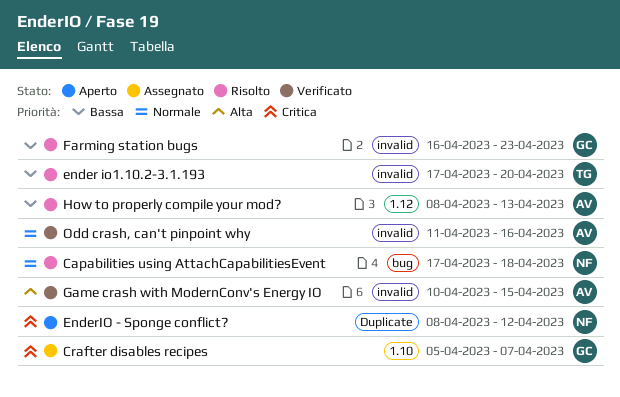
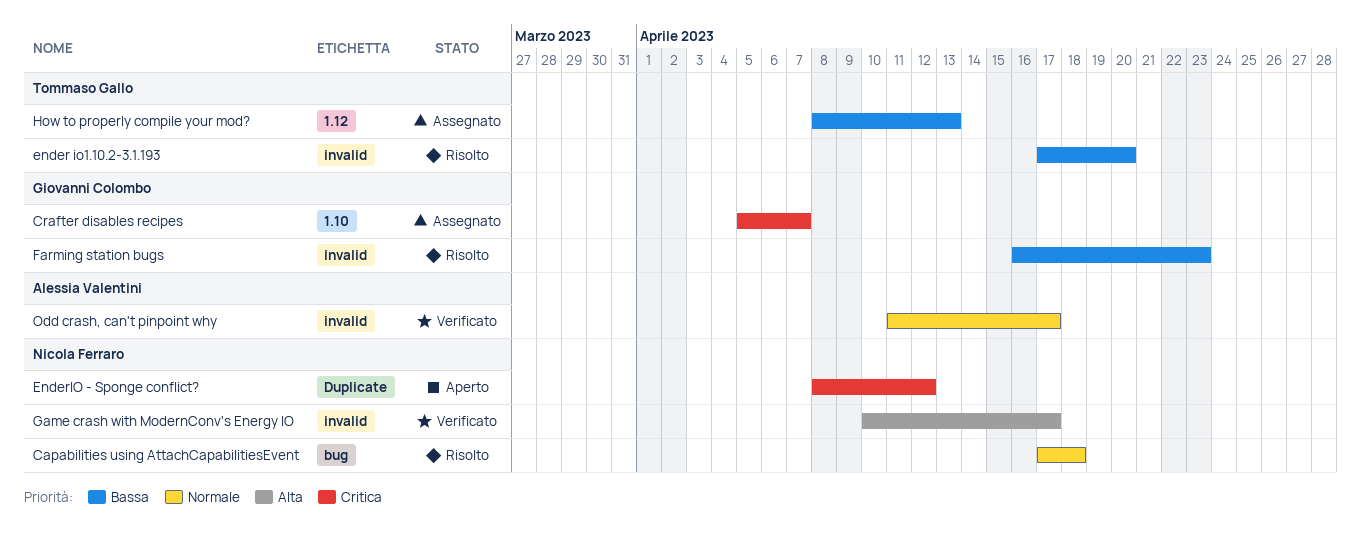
Game crash with ModernConv's Energy IO, owner: Alessia Valentini -> Nicola Ferraro
Game crash with ModernConv's Energy IO, due: Apr 15 -> Apr 17
How to properly compile your mod?, status: Risolto -> Assegnato
How to properly compile your mod?, owner: Alessia Valentini -> Tommaso Gallo
Odd crash, can't pinpoint why, due: Apr 16 -> Apr 17

